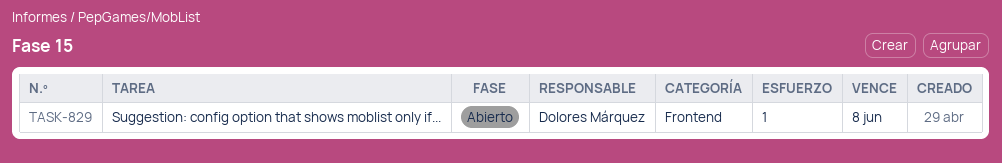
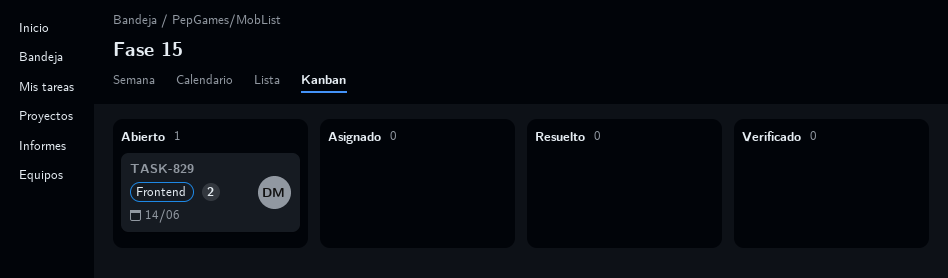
TASK-829, estimate: 1 -> 2
TASK-829, due: Jun 8 -> Jun 14

